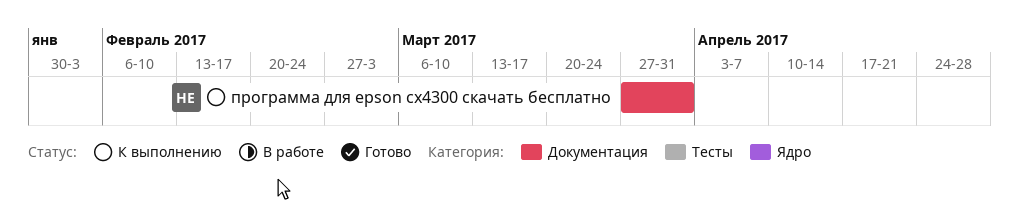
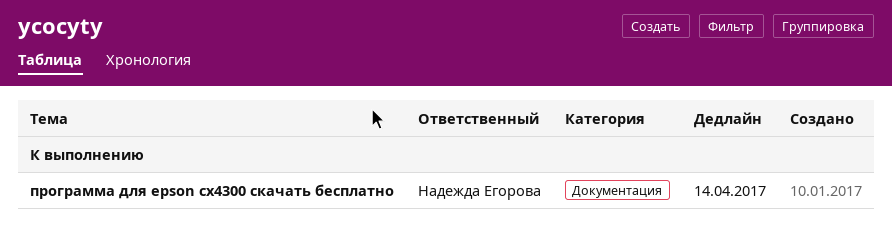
программа для epson cx4300 скачать бесплатно, due: Mar 31 -> Apr 14

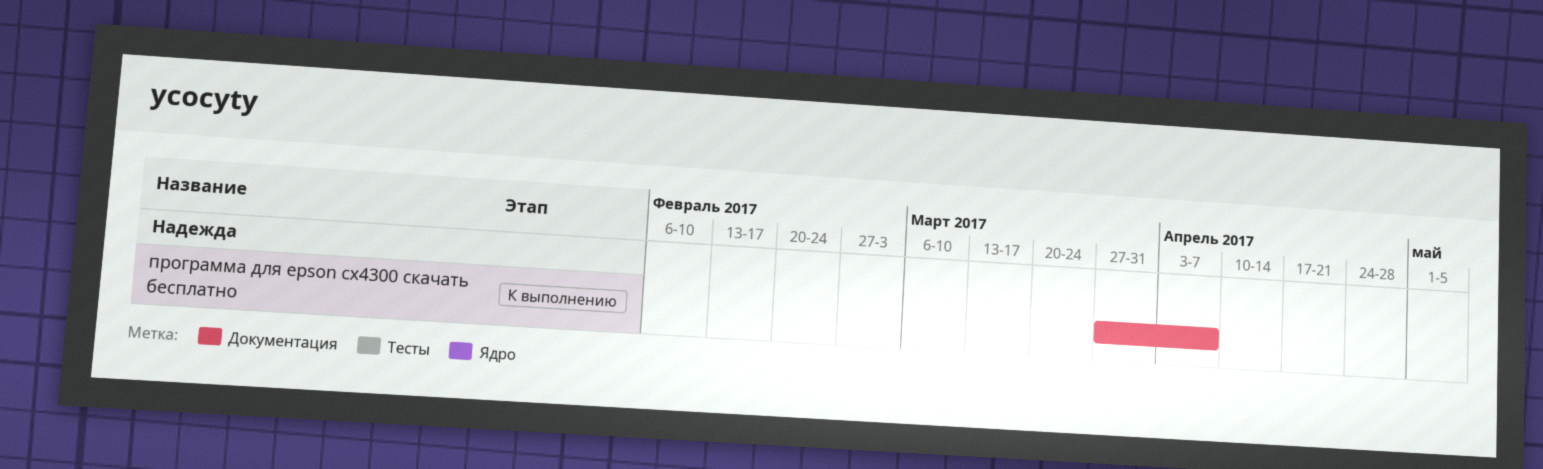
программа для epson cx4300 скачать бесплатно, due: Apr 14 -> Apr 7

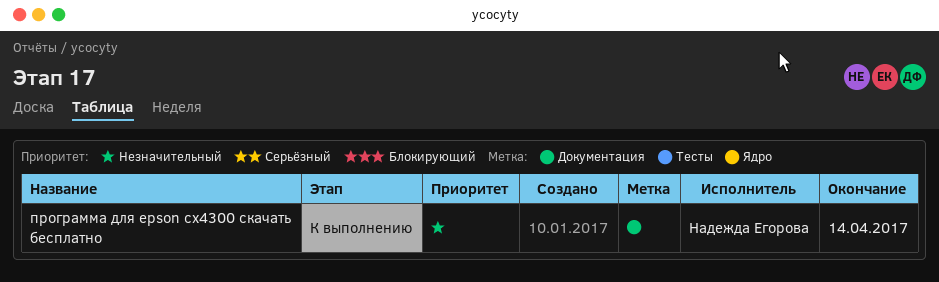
программа для epson cx4300 скачать бесплатно, due: Apr 7 -> Apr 14

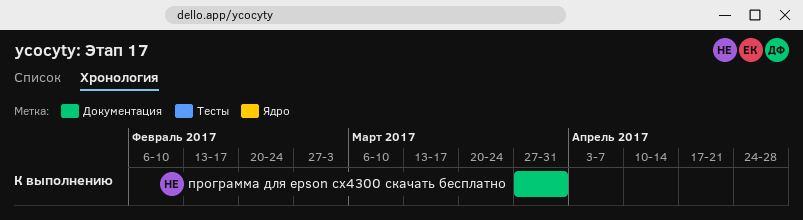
программа для epson cx4300 скачать бесплатно, due: Apr 14 -> Mar 31

